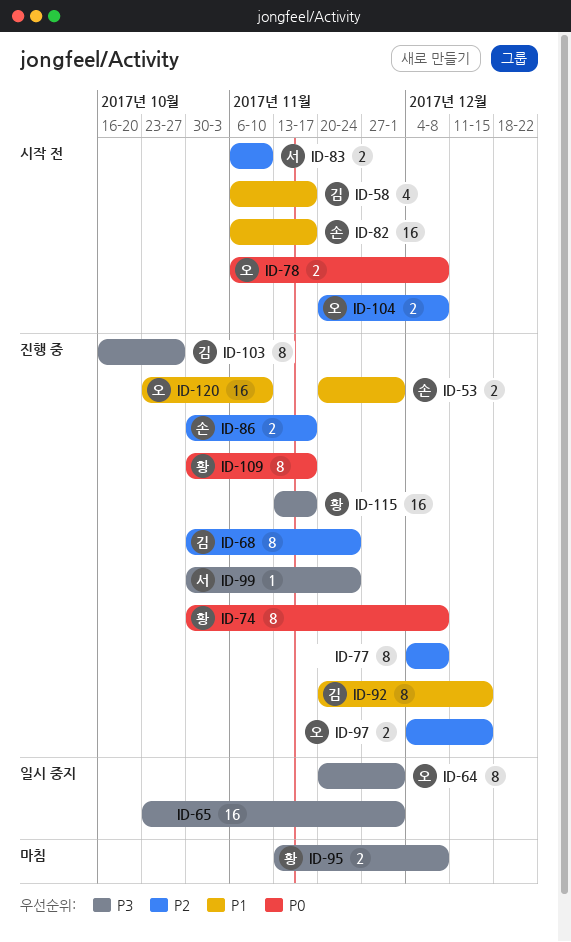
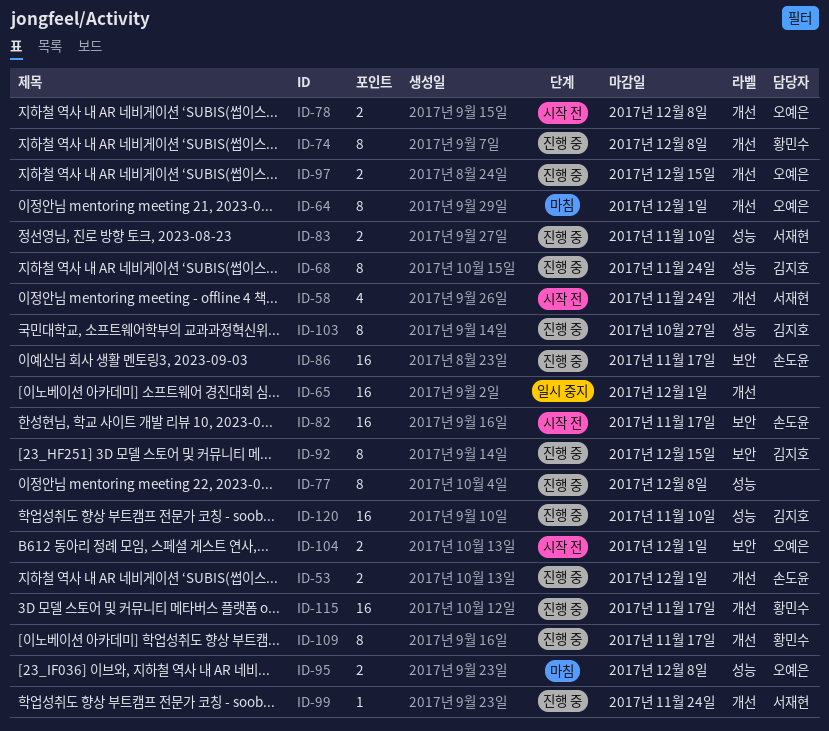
ID-58, owner: 김지호 -> 서재현
ID-58, due: Nov 17 -> Nov 24
ID-64, status: 일시 중지 -> 마침
ID-83, status: 시작 전 -> 진행 중
ID-86, estimate: 2 -> 16
ID-95, owner: 황민수 -> 오예은
ID-104, due: Dec 8 -> Dec 1
ID-120, owner: 오예은 -> 김지호

